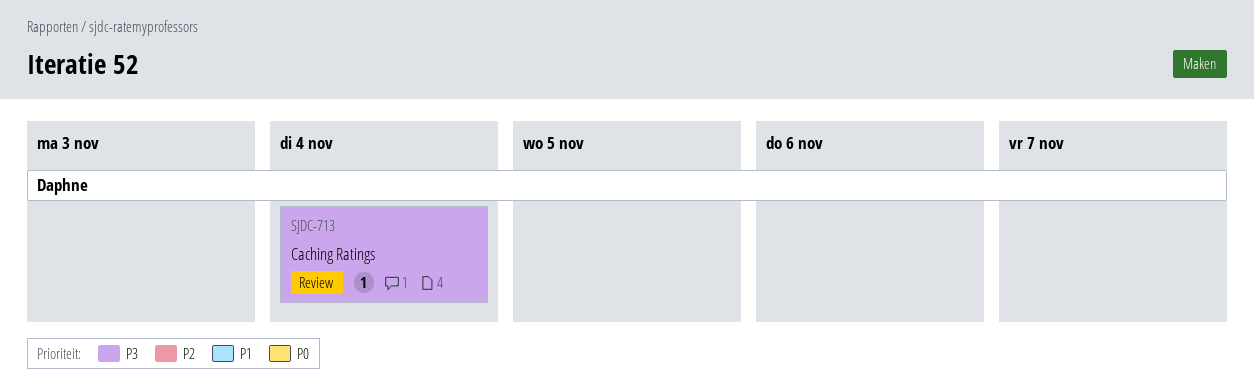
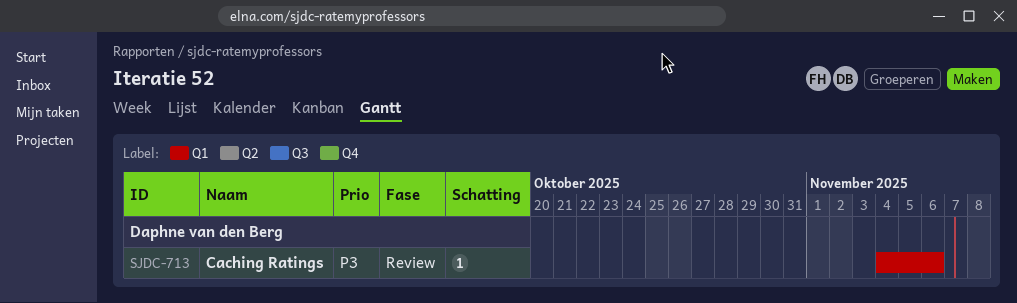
SJDC-713, due: Nov 4 -> Nov 6

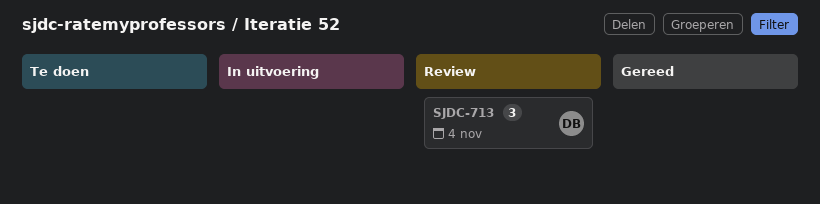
SJDC-713, estimate: 1 -> 3
SJDC-713, due: Nov 6 -> Nov 4

